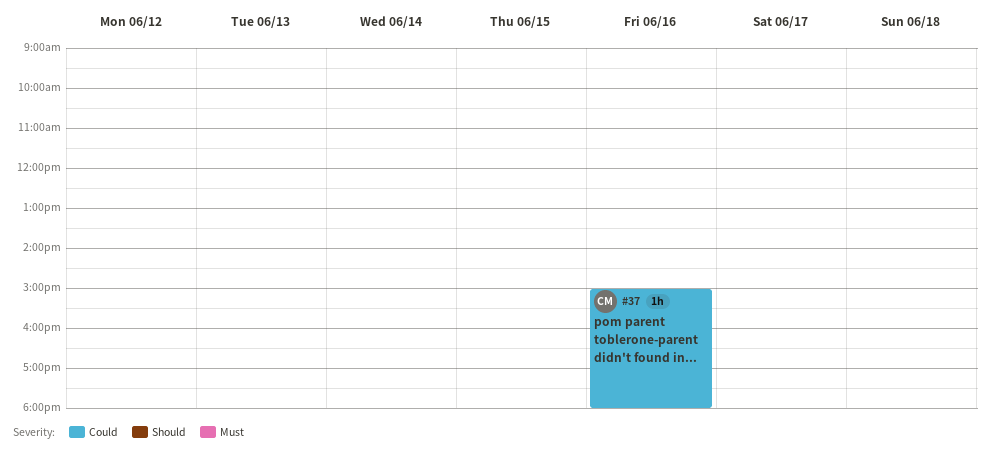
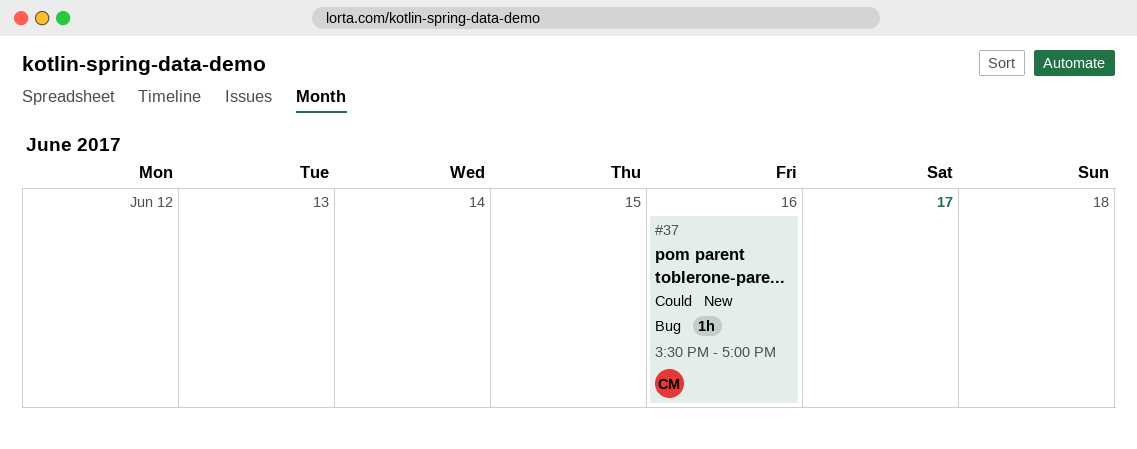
#37, begins: 15:00 -> 15:30
#37, ends: 18:00 -> 17:00

